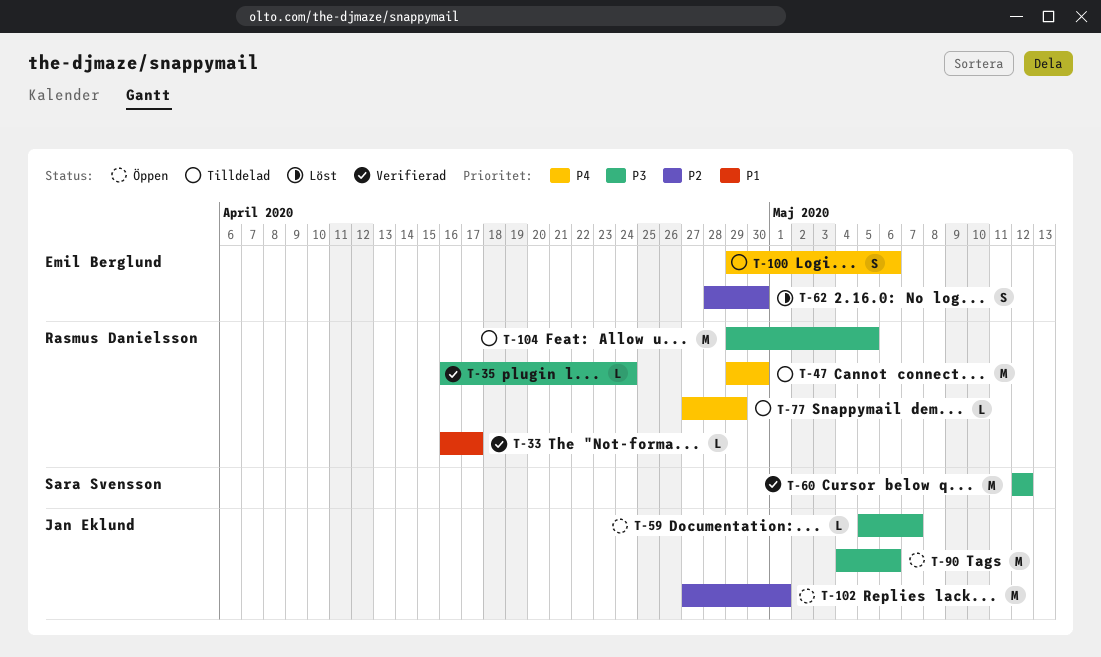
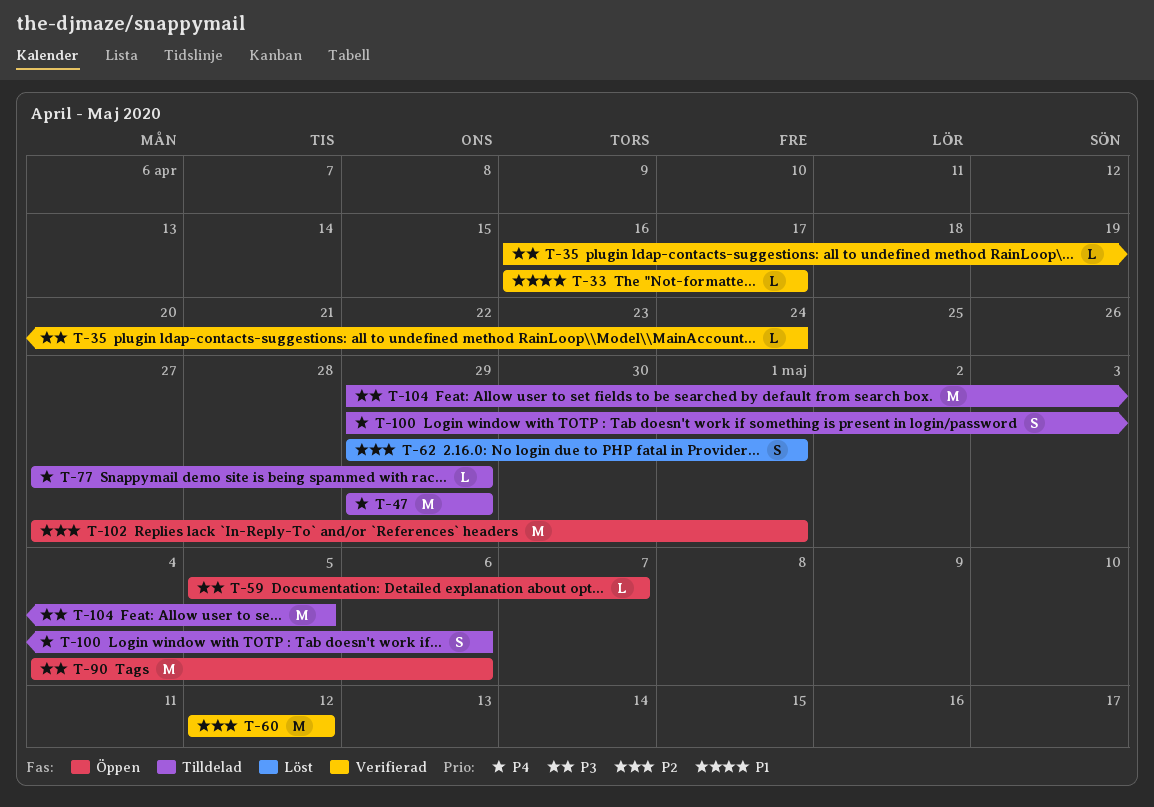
T-47, due: Apr 30 -> Apr 29
T-60, priority: P3 -> P2
T-62, start: Apr 28 -> Apr 29
T-62, due: Apr 30 -> May 1

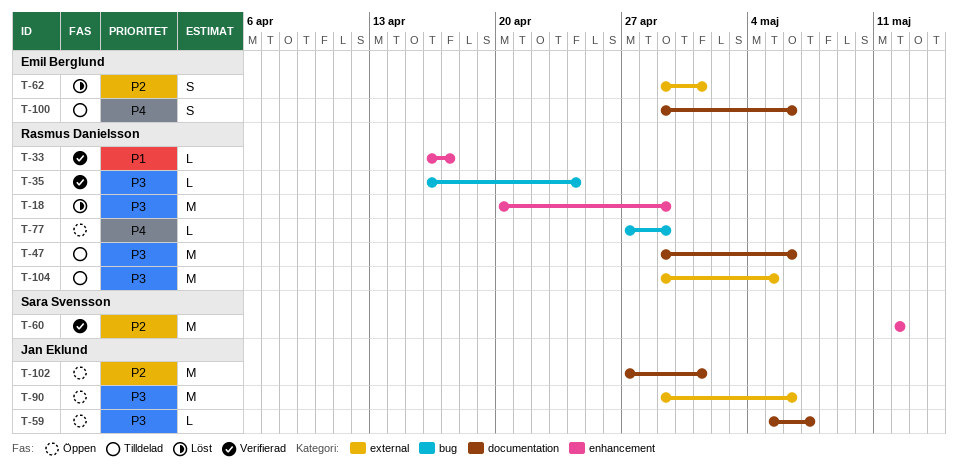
T-18: none -> present
T-47, priority: P4 -> P3
T-47, due: Apr 29 -> May 6
T-77, status: Tilldelad -> Öppen
T-90, start: May 4 -> Apr 29

